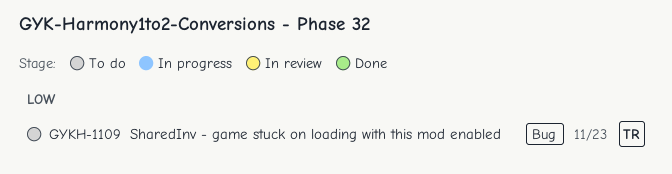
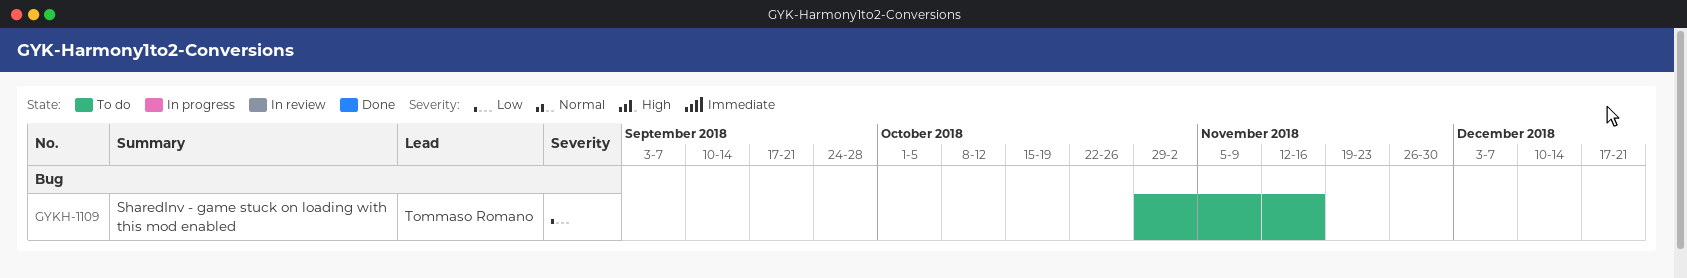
GYKH-1109, due: Nov 23 -> Nov 16

